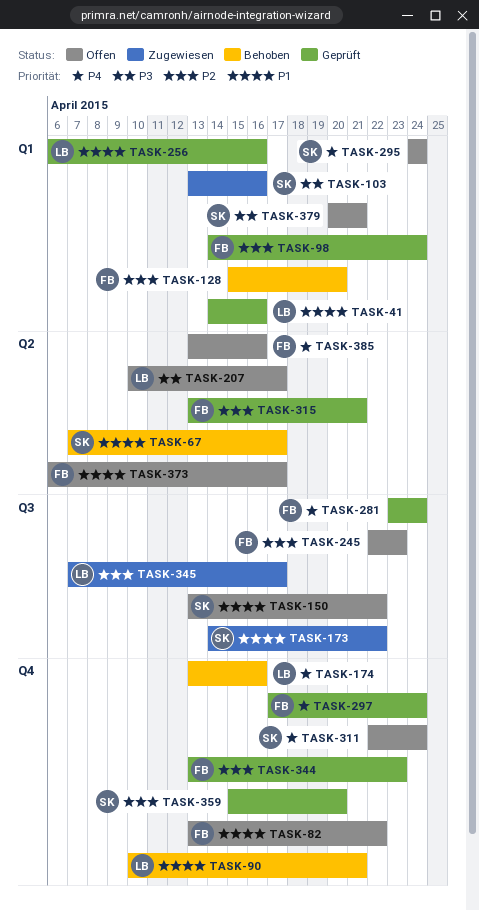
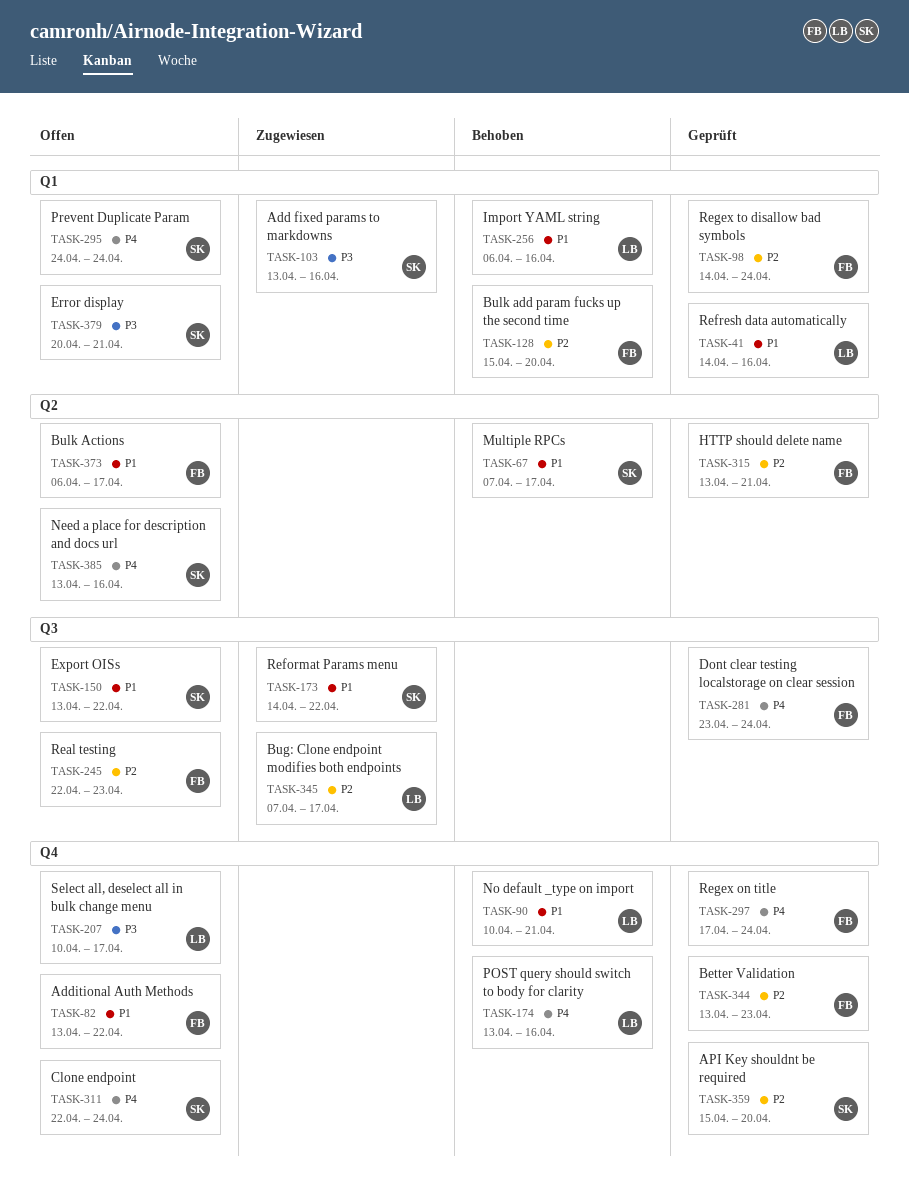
TASK-207, label: Q2 -> Q4
TASK-256, status: Geprüft -> Behoben
TASK-385, owner: FB -> SK

